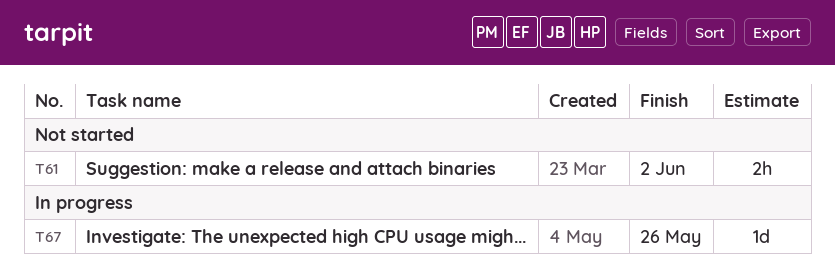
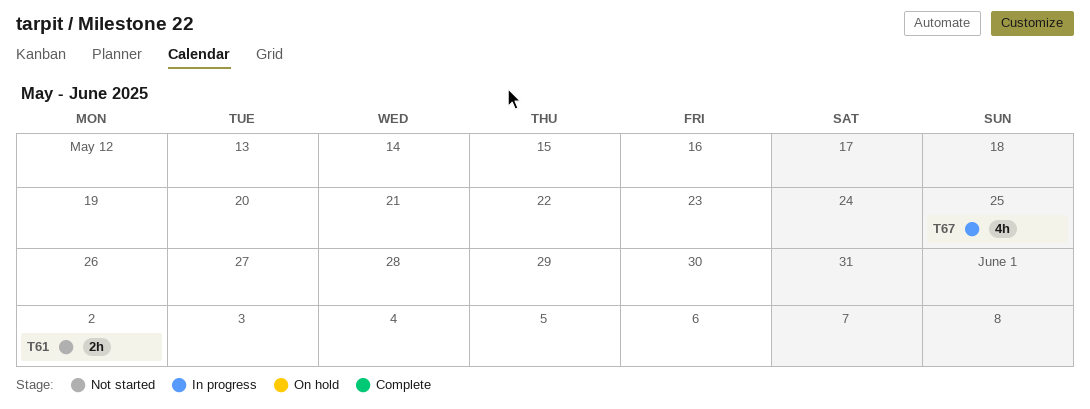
T67, estimate: 1d -> 4h
T67, due: May 26 -> May 25

